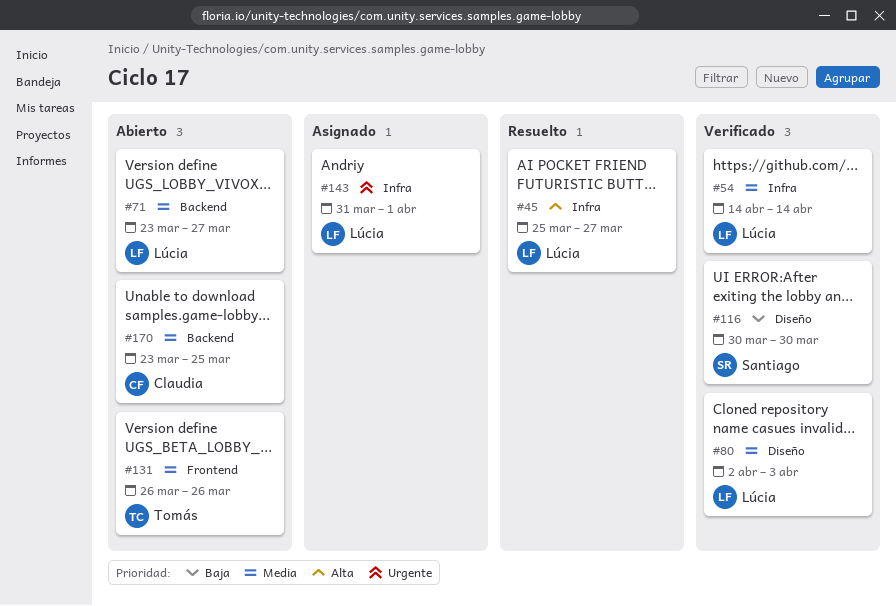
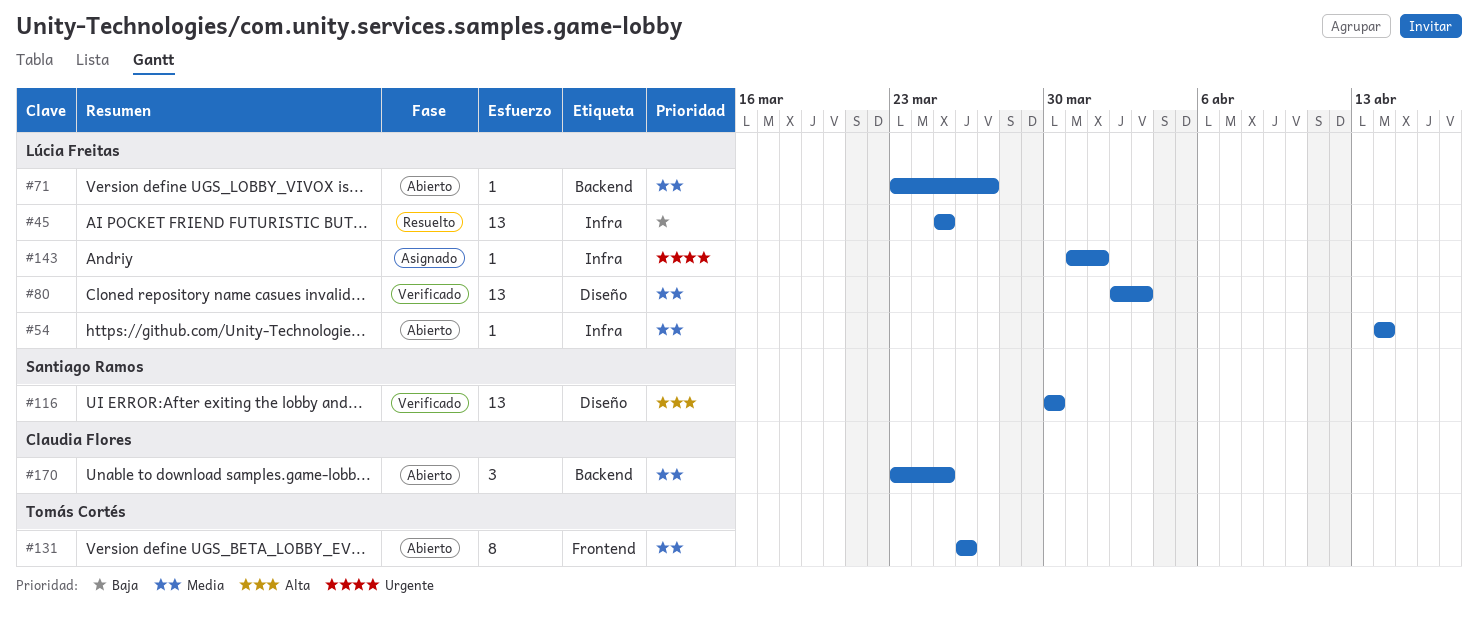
#45, priority: Alta -> Baja
#45, due: Mar 27 -> Mar 25
#54, status: Verificado -> Abierto
#116, priority: Baja -> Alta

